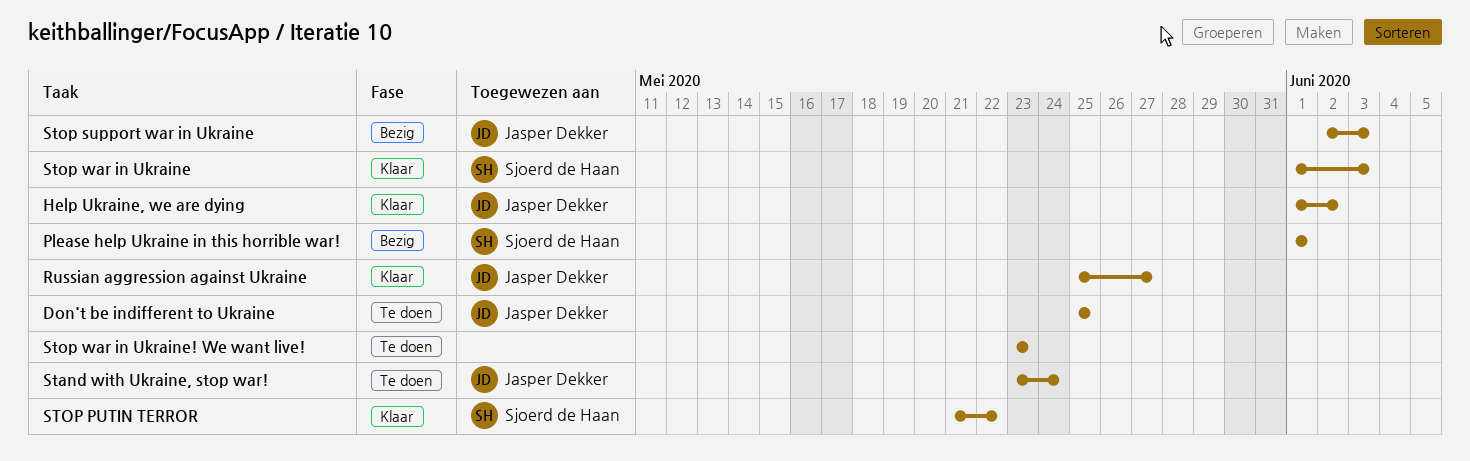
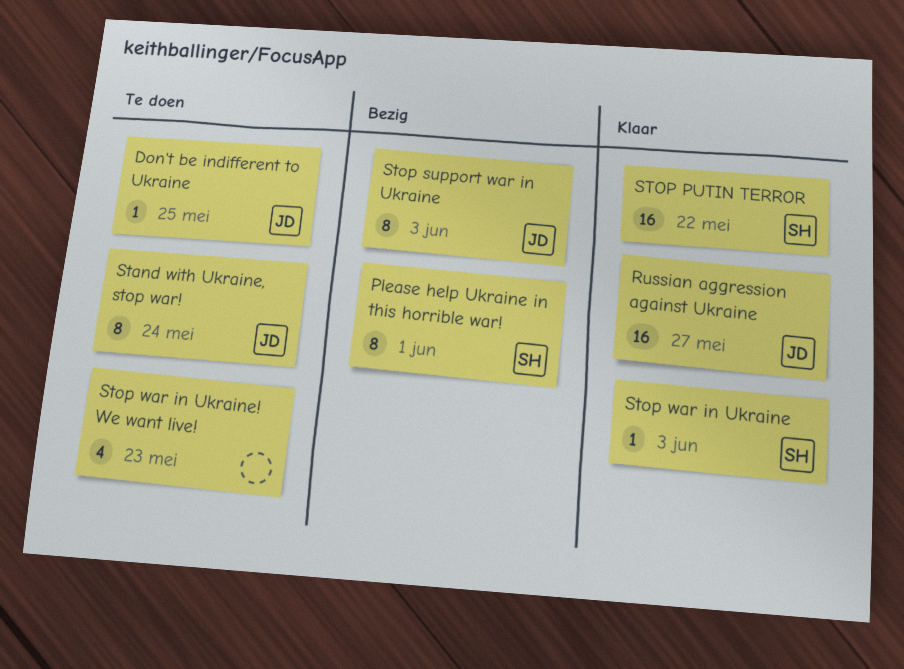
Help Ukraine, we are dying: present -> none

